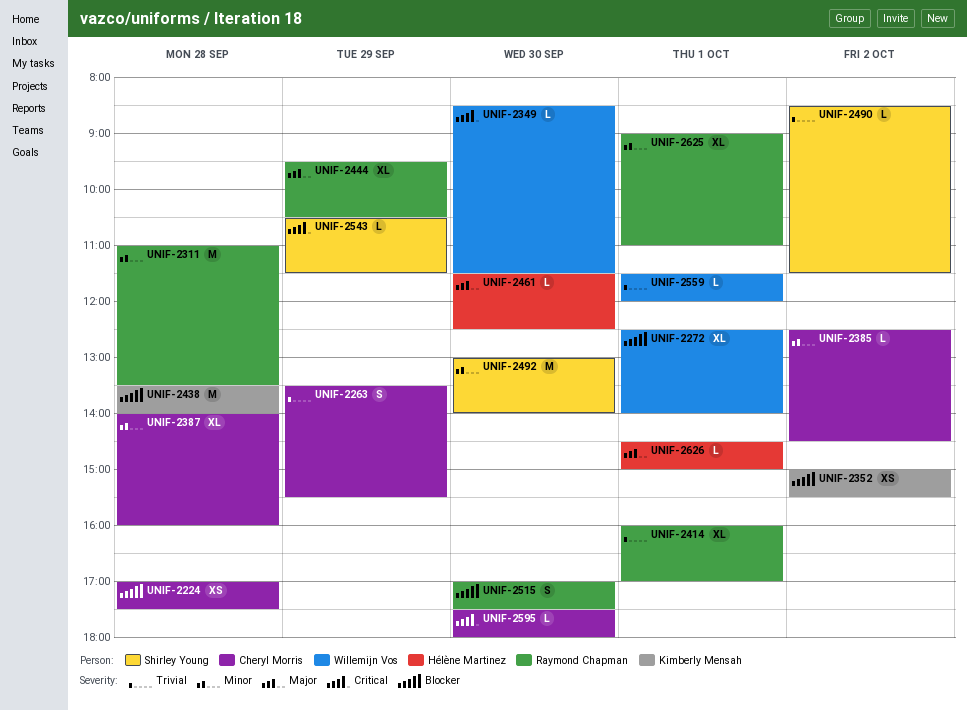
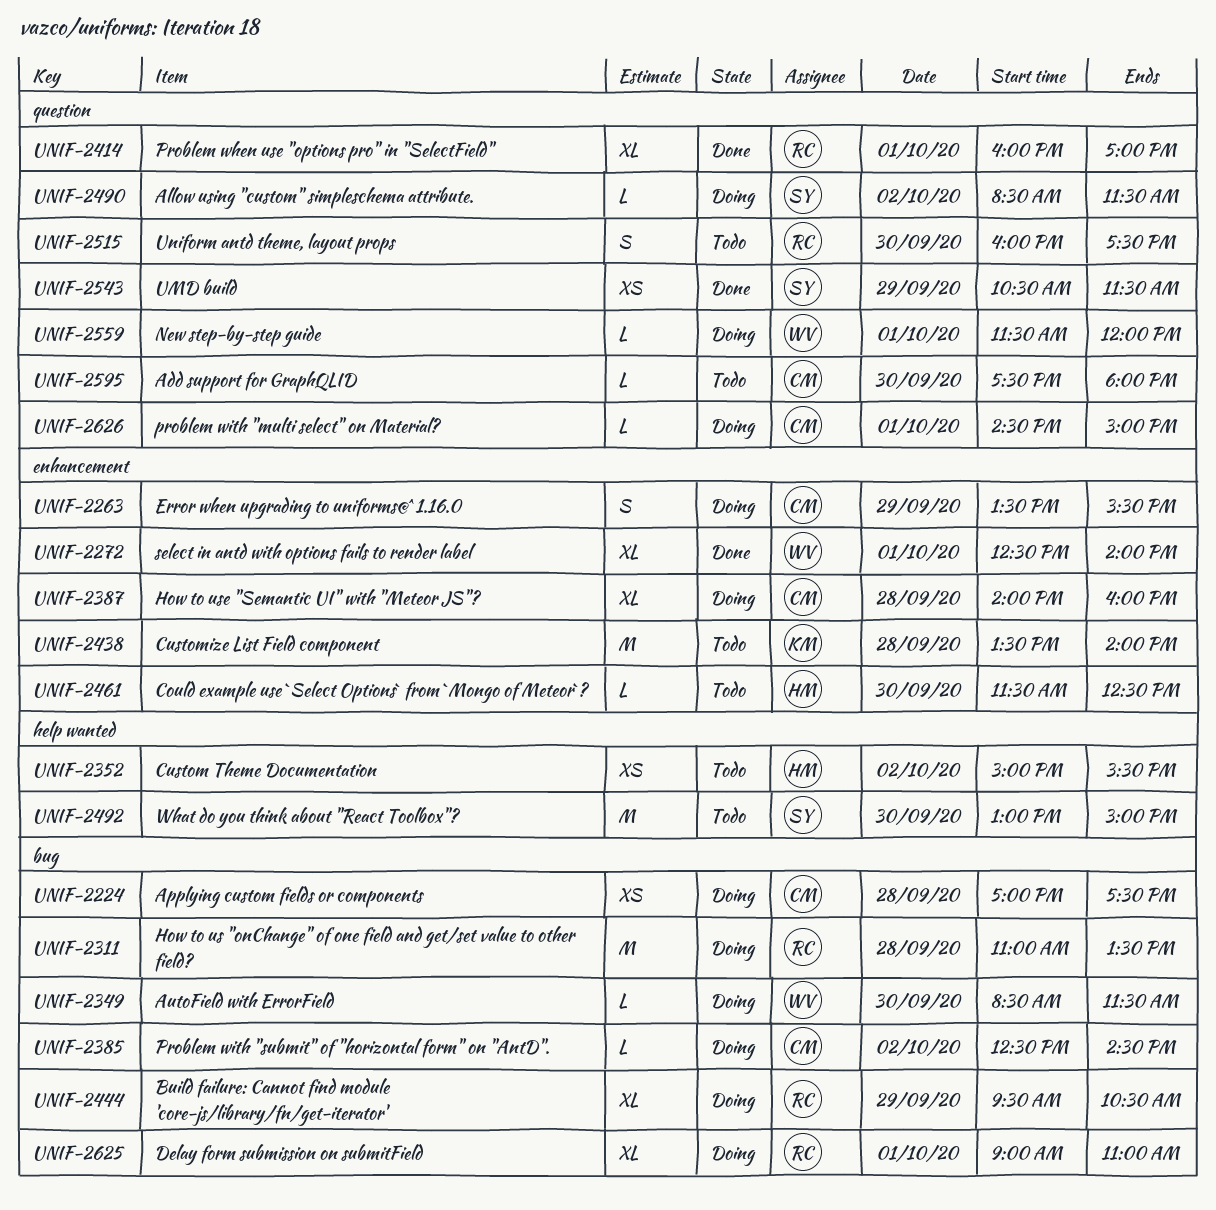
UNIF-2352, owner: Kimberly Mensah -> Hélène Martinez
UNIF-2492, ends: 14:00 -> 15:00
UNIF-2515, begins: 17:00 -> 16:00
UNIF-2543, estimate: L -> XS
UNIF-2626, owner: Hélène Martinez -> Cheryl Morris

